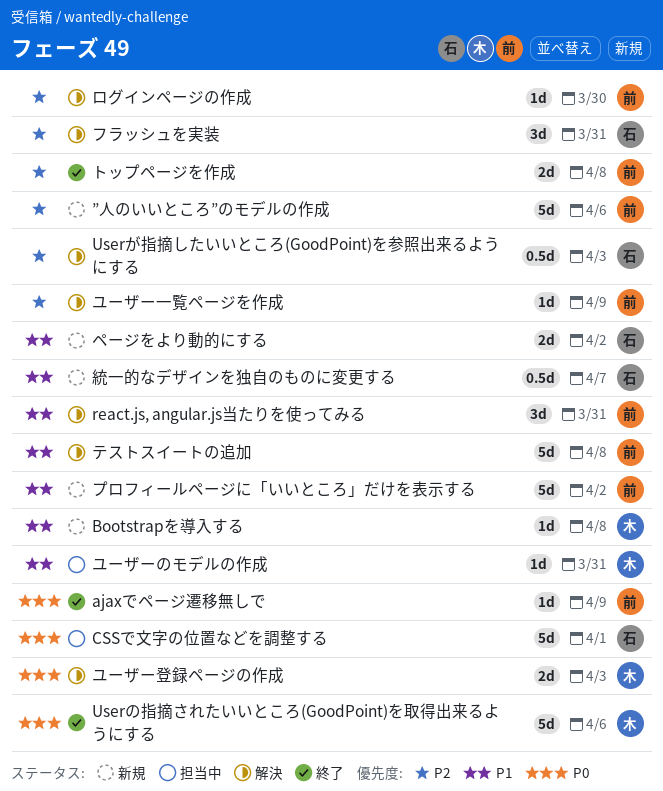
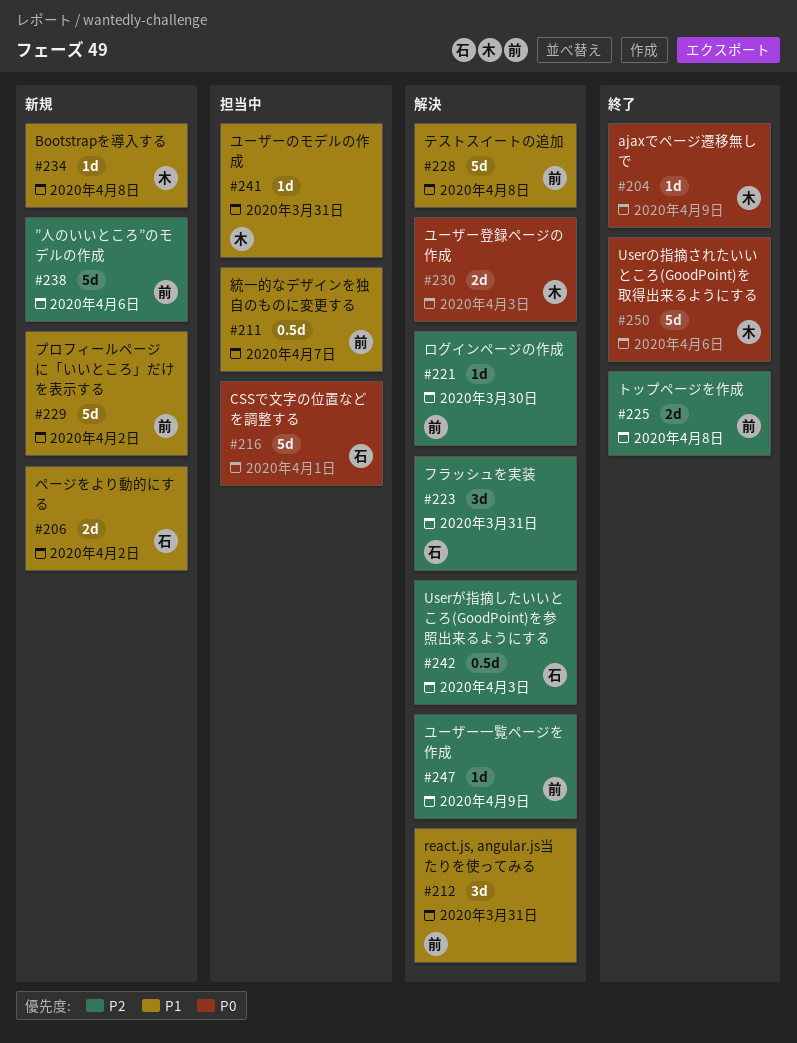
ajaxでページ遷移無しで, owner: 前 -> 木
統一的なデザインを独自のものに変更する, status: 新規 -> 担当中
統一的なデザインを独自のものに変更する, owner: 石 -> 前

